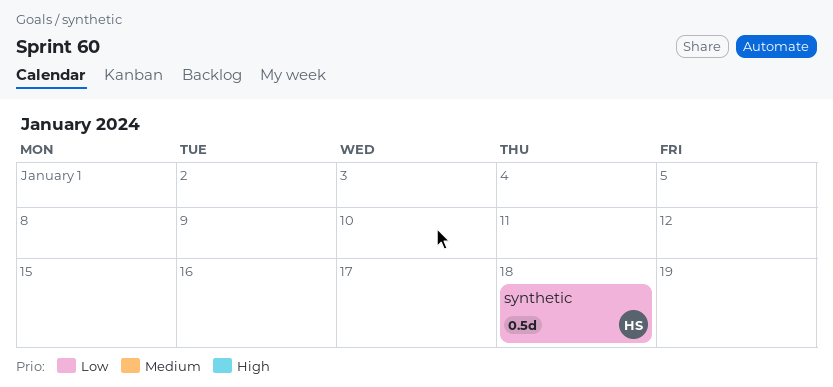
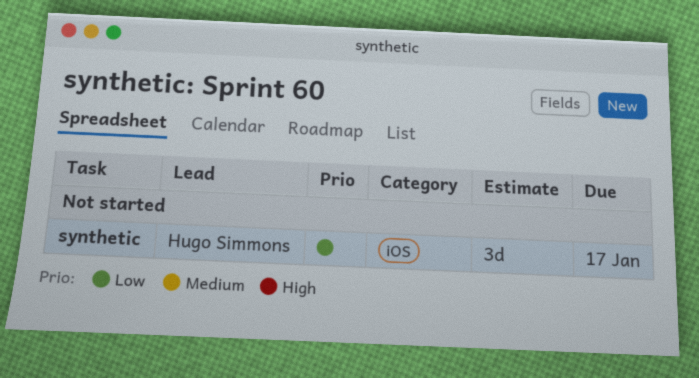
synthetic, estimate: 0.5d -> 3d
synthetic, due: Jan 18 -> Jan 17

